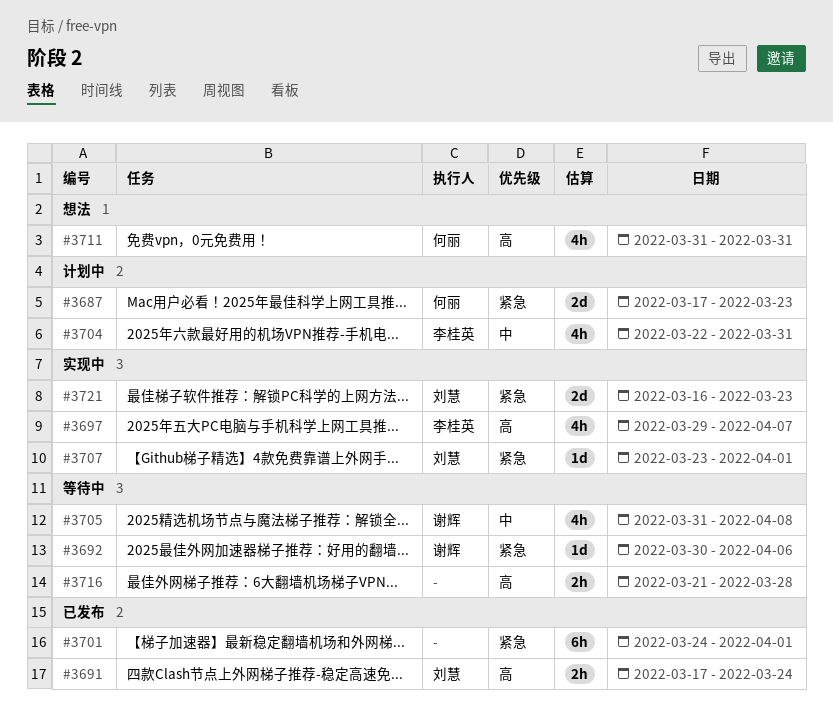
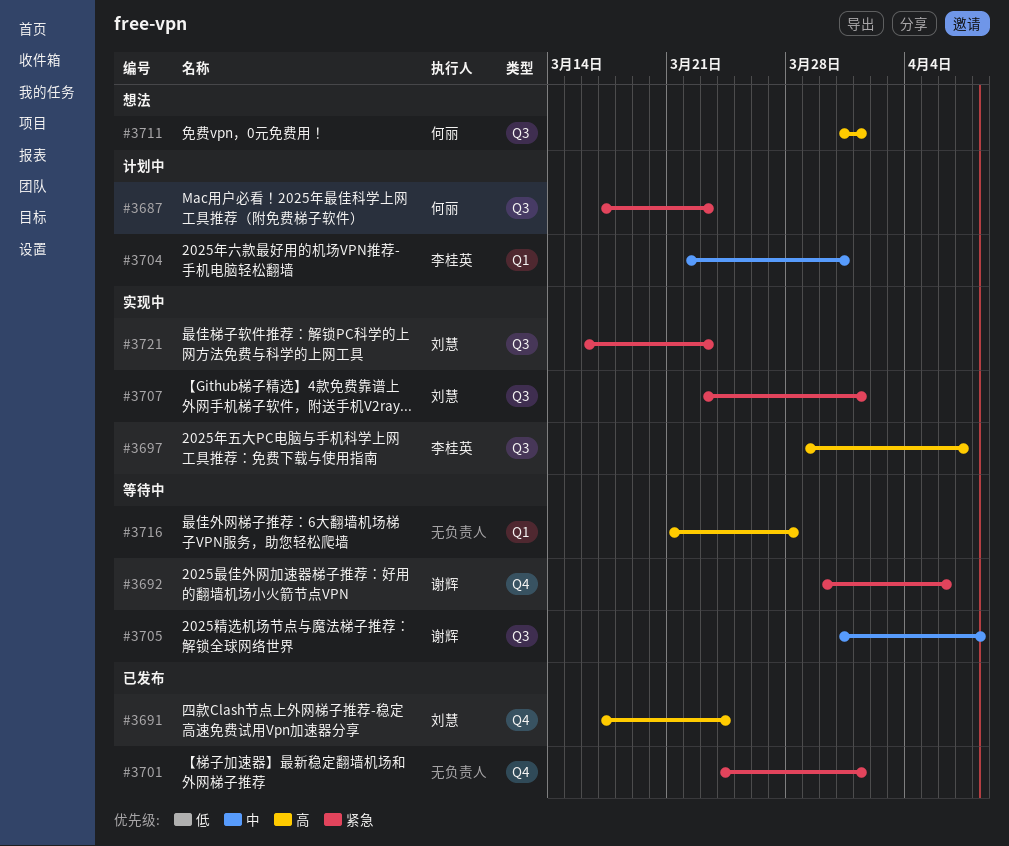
#3711, due: Mar 31 -> Apr 1

